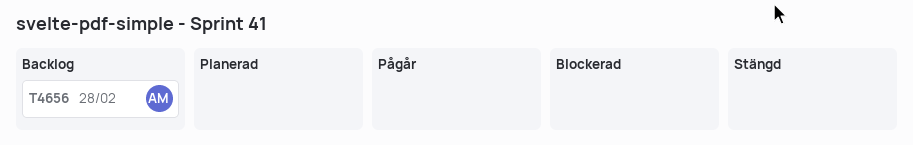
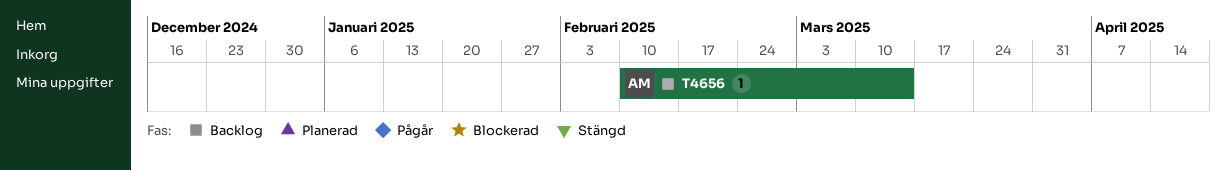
T4656, due: Feb 28 -> Mar 14

